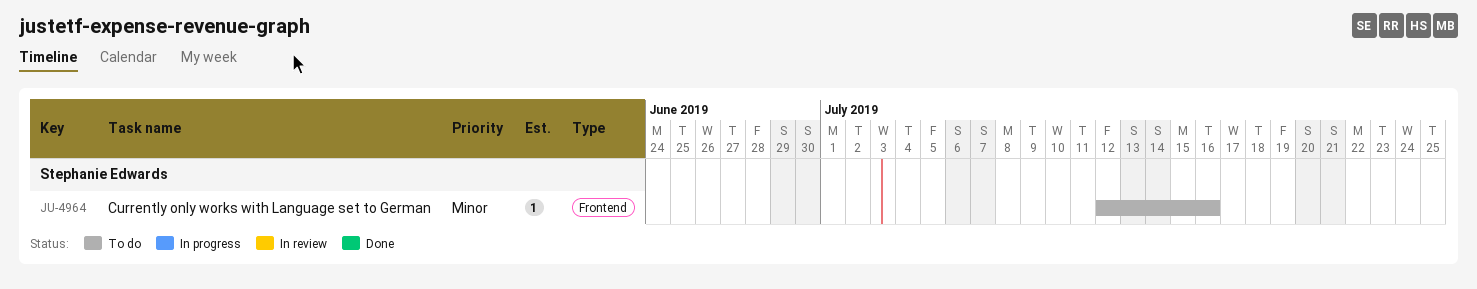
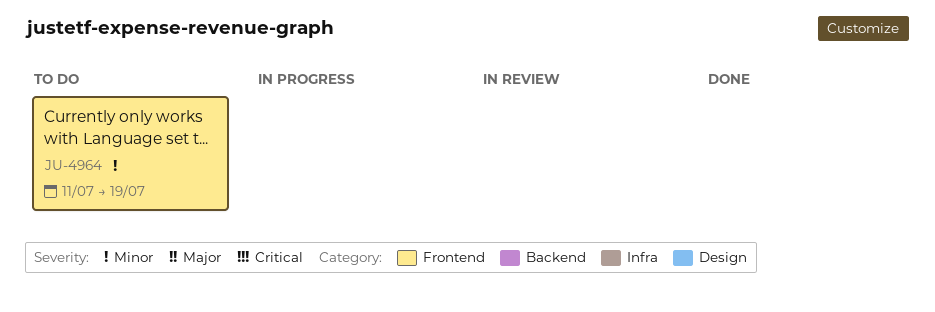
JU-4964, start: Jul 12 -> Jul 11
JU-4964, due: Jul 16 -> Jul 19

